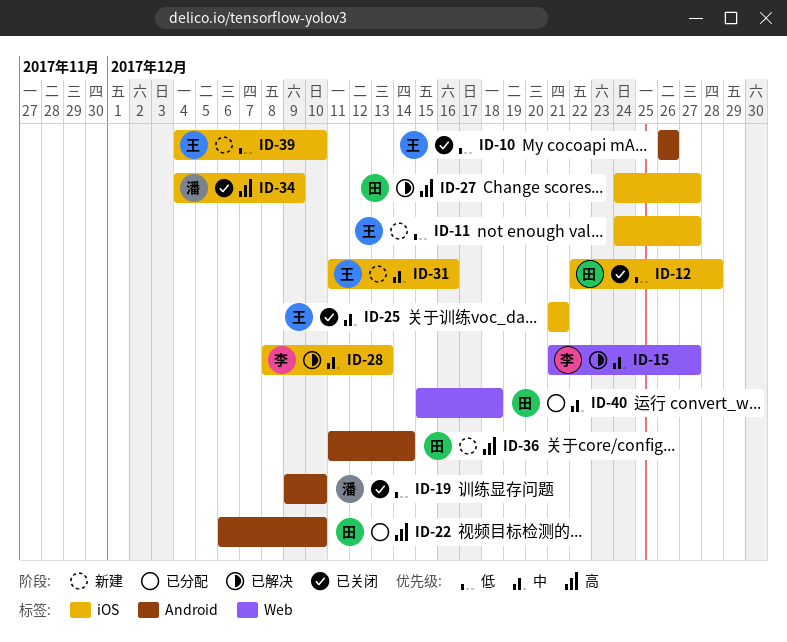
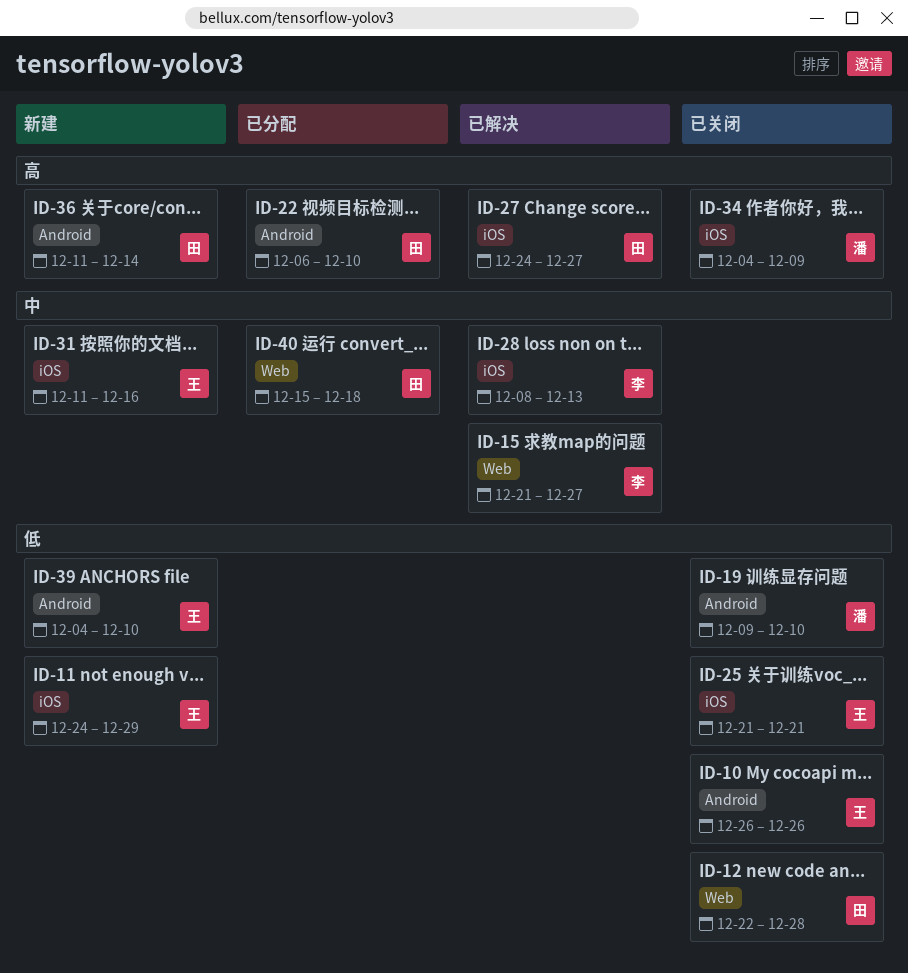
ID-11, due: Dec 27 -> Dec 29
ID-12, label: iOS -> Web
ID-25, priority: 中 -> 低
ID-39, label: iOS -> Android

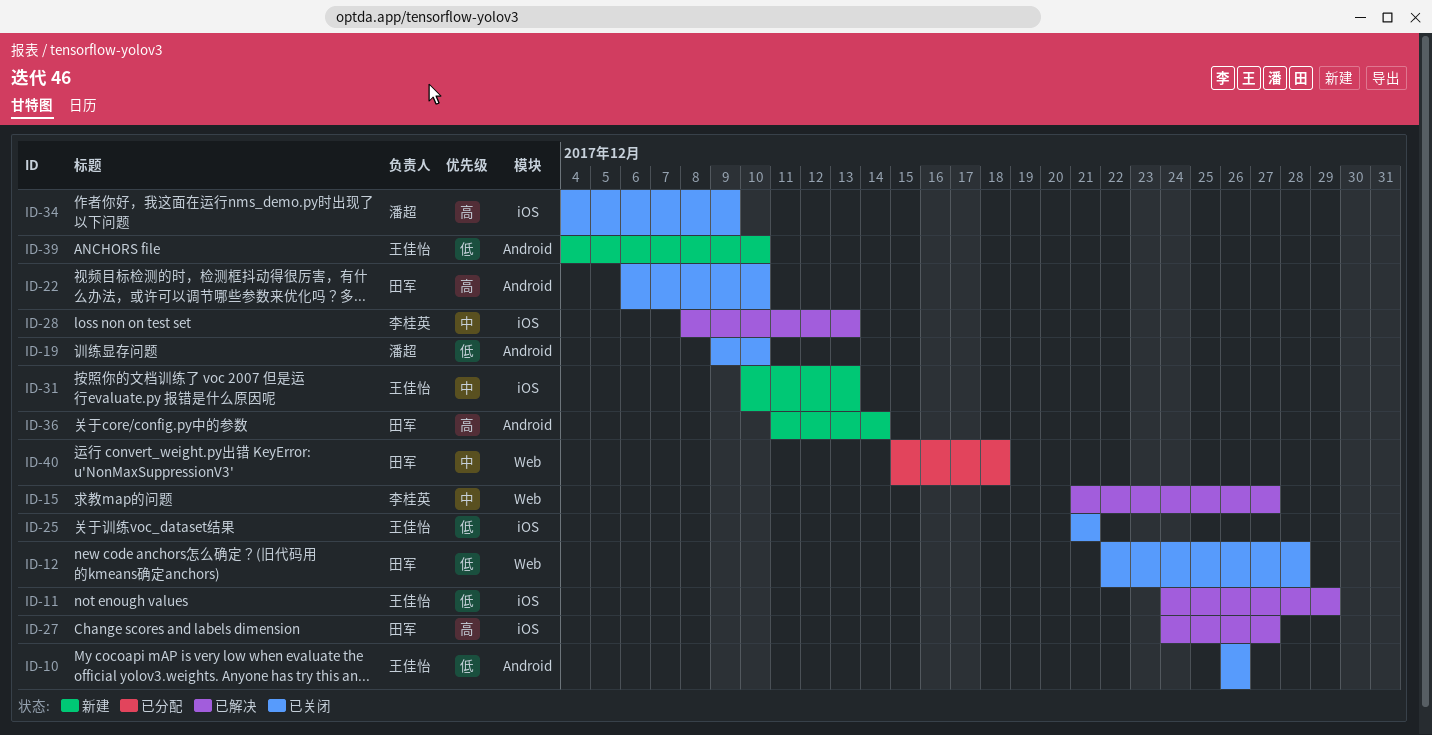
ID-11, status: 新建 -> 已解决
ID-22, status: 已分配 -> 已关闭
ID-31, start: Dec 11 -> Dec 10
ID-31, due: Dec 16 -> Dec 13

